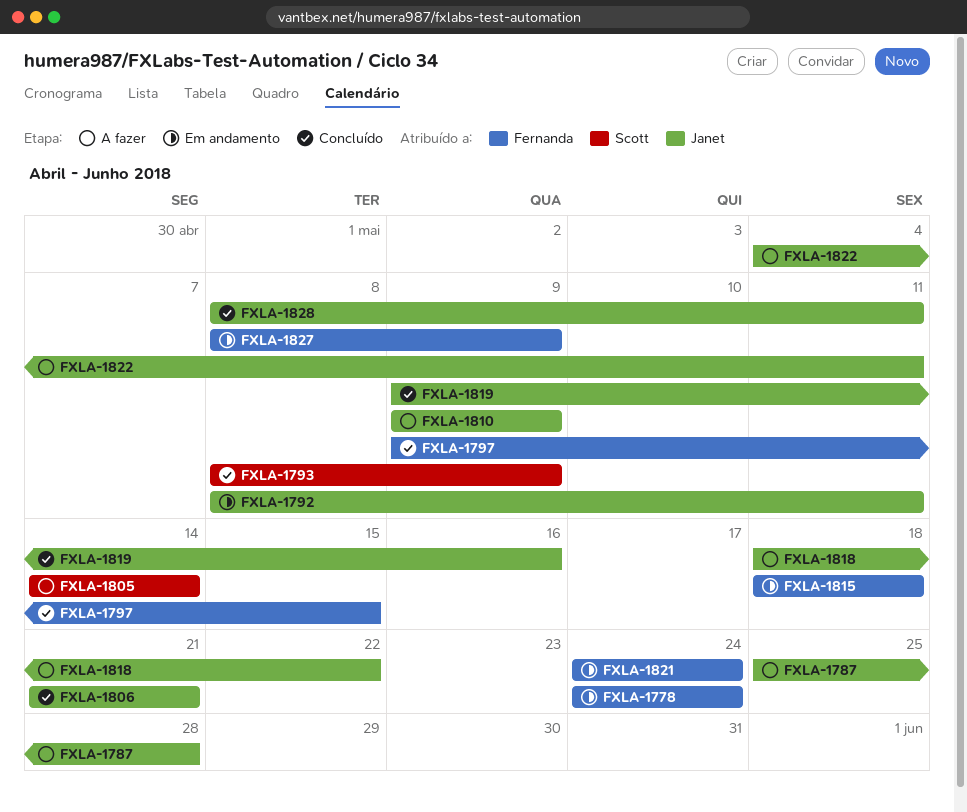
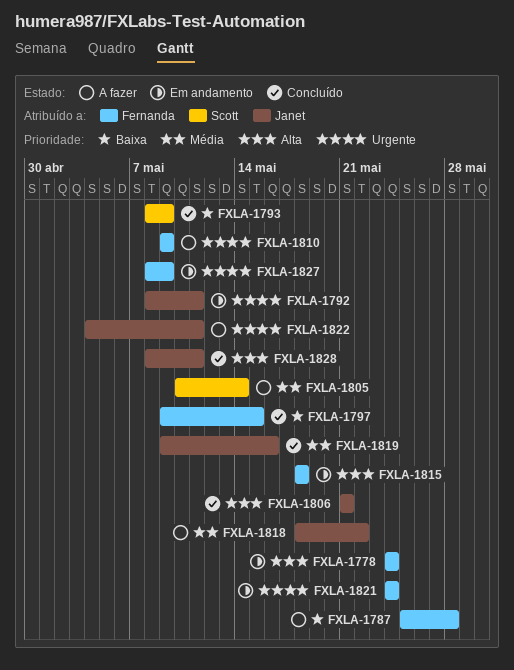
FXLA-1787, owner: Janet -> Fernanda
FXLA-1805, start: May 14 -> May 10
FXLA-1810, owner: Janet -> Fernanda

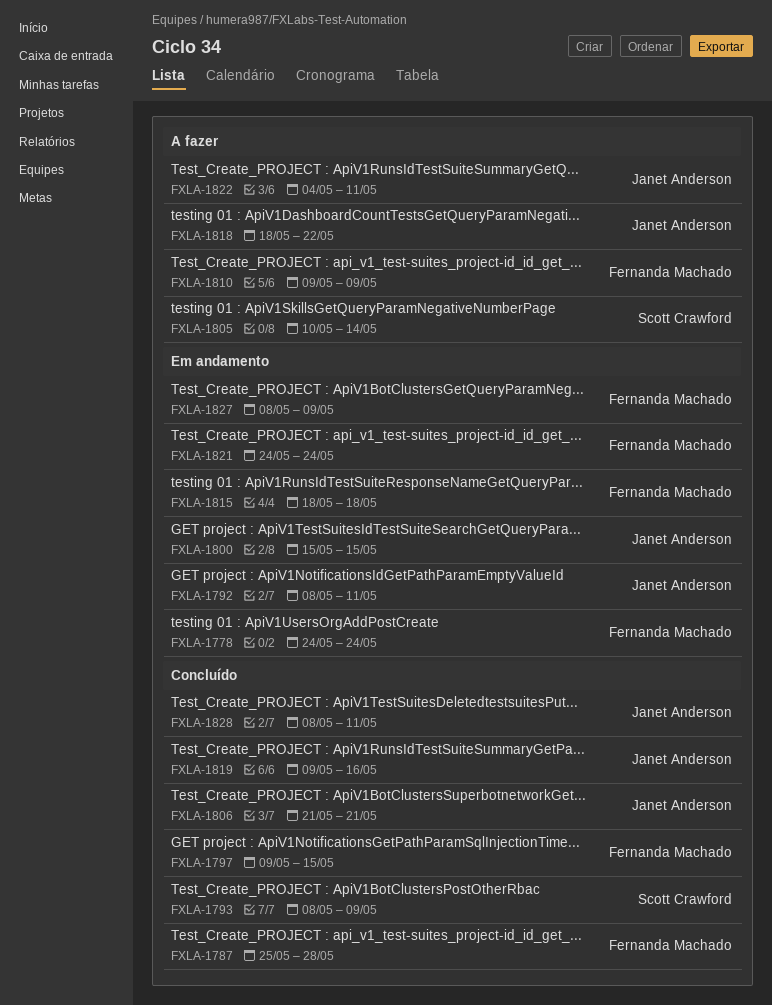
FXLA-1787, status: A fazer -> Concluído
FXLA-1800: none -> present

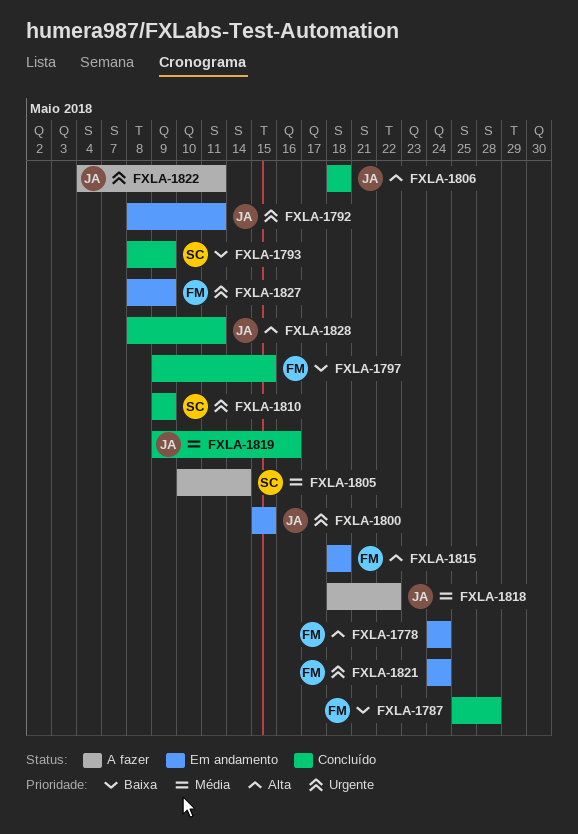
FXLA-1806, start: May 21 -> May 18
FXLA-1806, due: May 21 -> May 18
FXLA-1810, status: A fazer -> Concluído
FXLA-1810, owner: Fernanda Machado -> Scott Crawford

